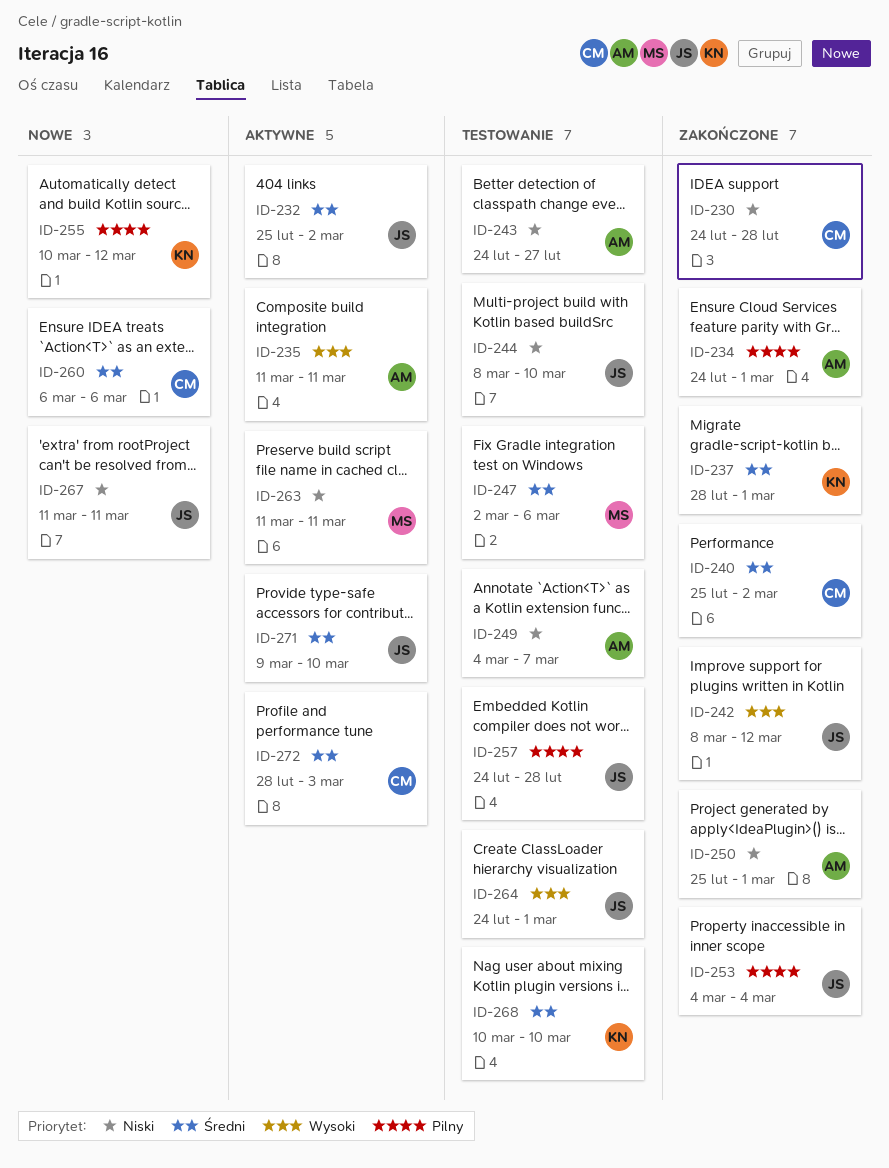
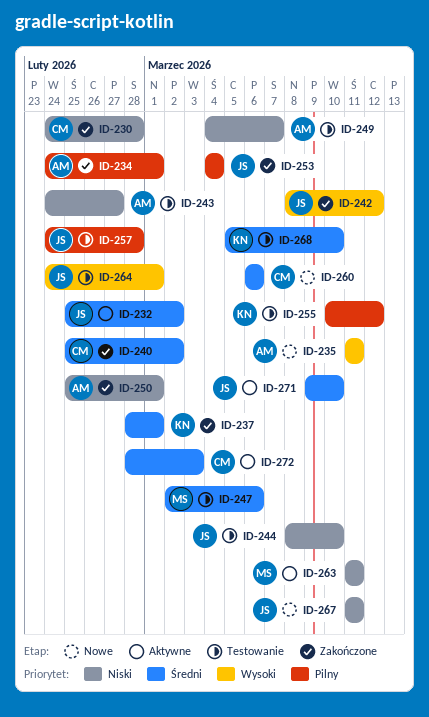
ID-235, status: Aktywne -> Nowe
ID-255, status: Nowe -> Testowanie
ID-268, start: Mar 10 -> Mar 5

